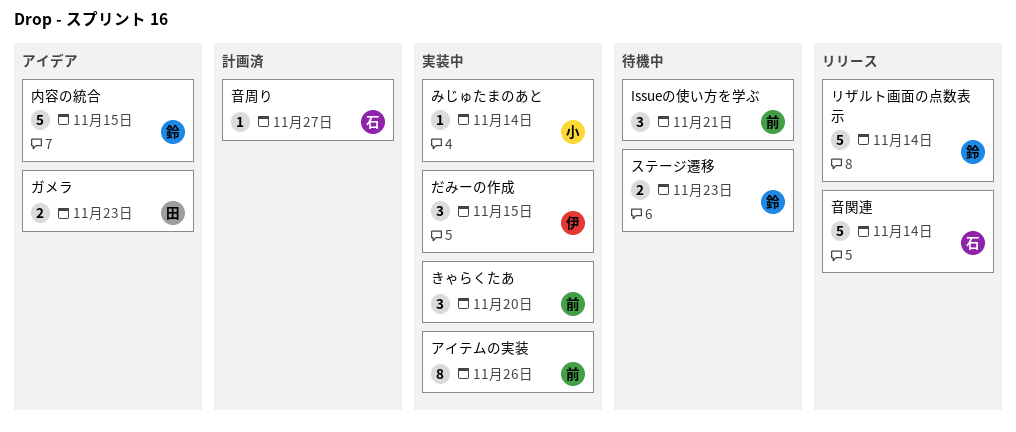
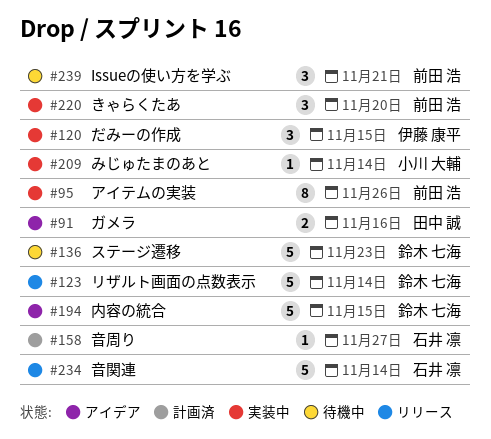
ガメラ, due: Nov 23 -> Nov 16
ステージ遷移, estimate: 2 -> 5

